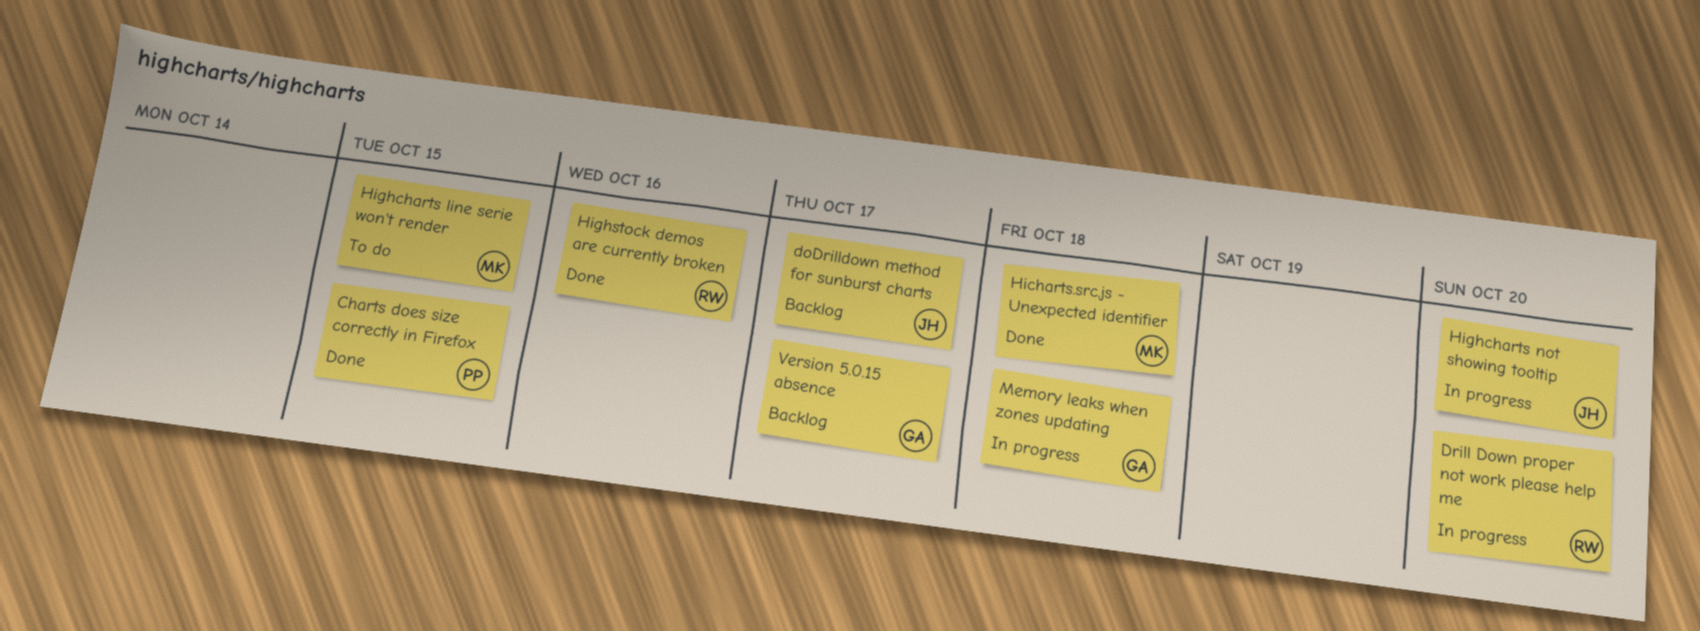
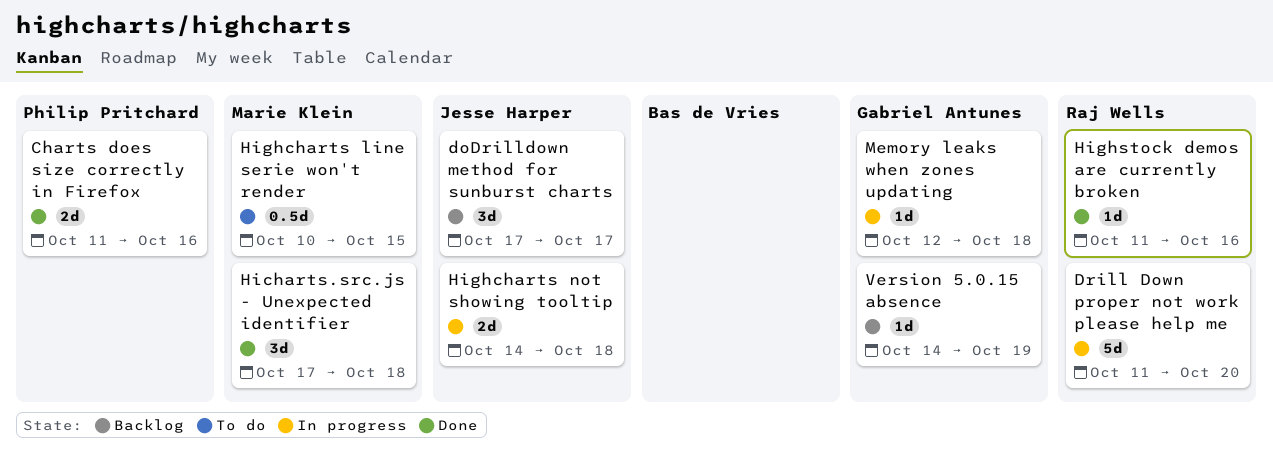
Charts does size correctly in Firefox, due: Oct 15 -> Oct 16
Highcharts not showing tooltip, due: Oct 20 -> Oct 18
Version 5.0.15 absence, due: Oct 17 -> Oct 19

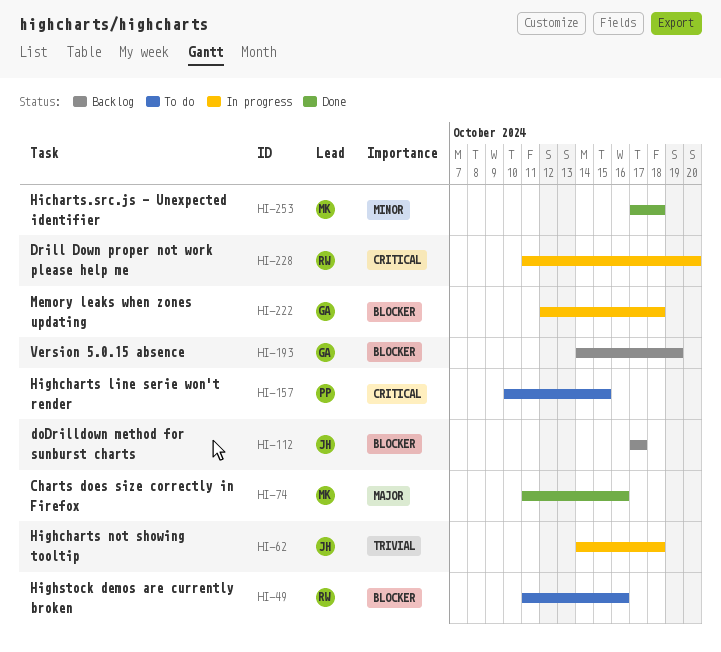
Charts does size correctly in Firefox, owner: Philip Pritchard -> Marie Klein
Highcharts line serie won't render, owner: Marie Klein -> Philip Pritchard
Highstock demos are currently broken, status: Done -> To do

